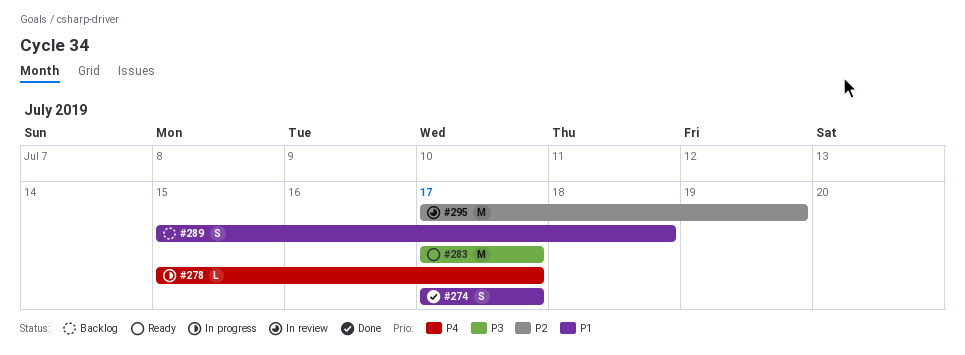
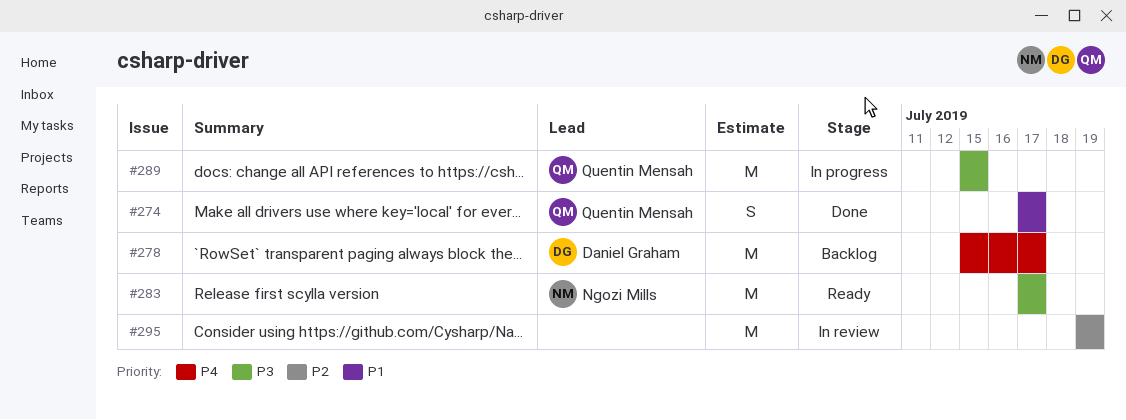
#278, status: In progress -> Backlog
#278, estimate: L -> M
#289, status: Backlog -> In progress
#289, priority: P1 -> P3
#289, estimate: S -> M
#289, due: Jul 18 -> Jul 15
#295, start: Jul 17 -> Jul 19

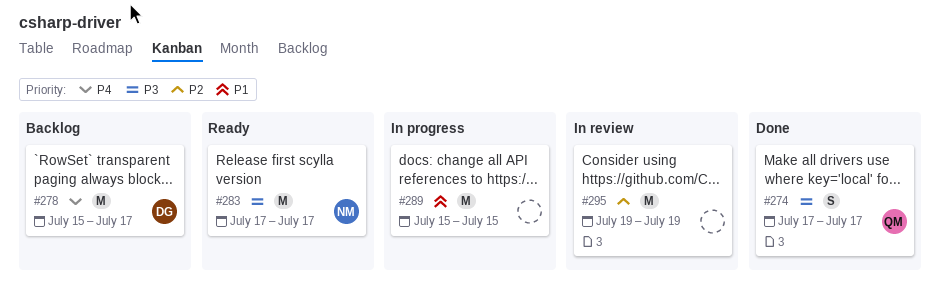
#274, priority: P1 -> P3
#289, owner: Quentin Mensah -> none
#289, priority: P3 -> P1

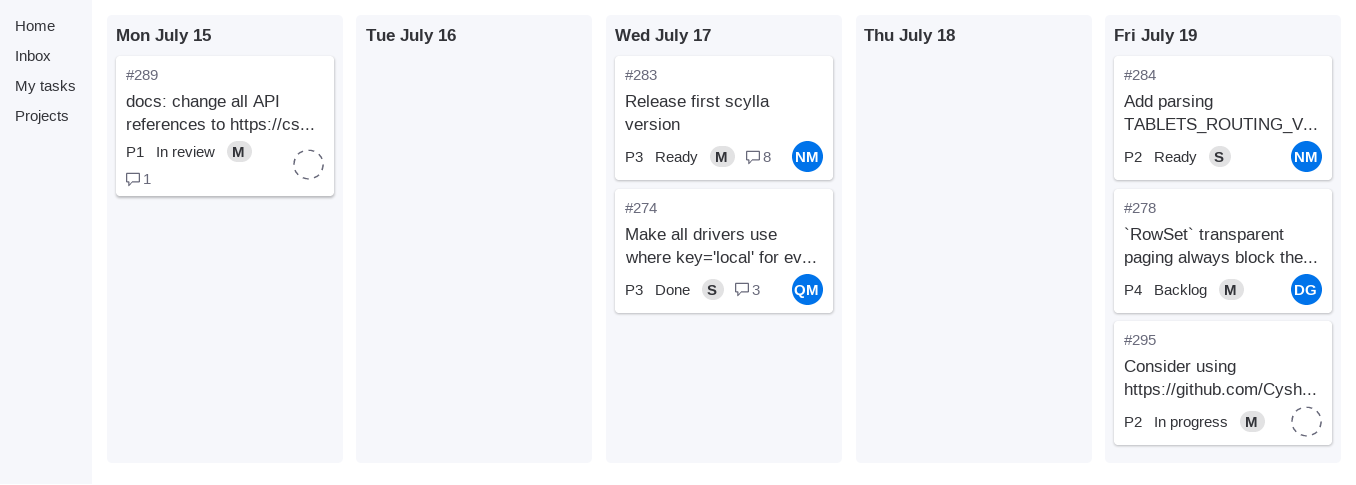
#278, due: Jul 17 -> Jul 19
#284: none -> present
#289, status: In progress -> In review
#295, status: In review -> In progress

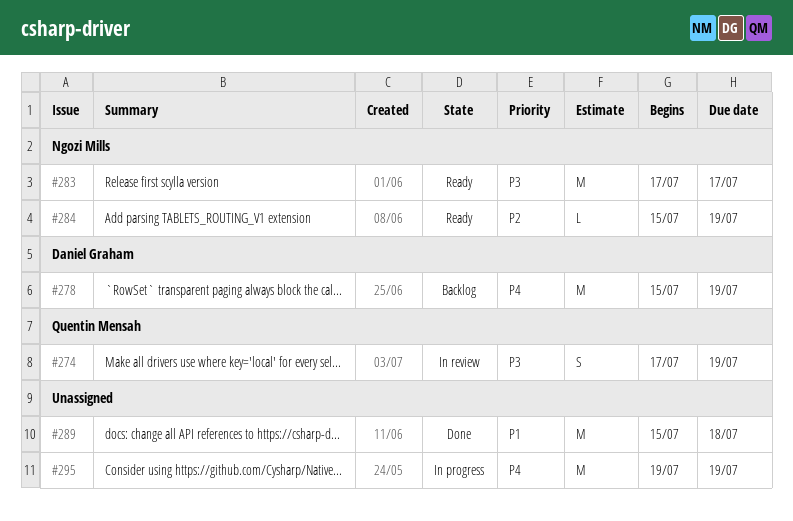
#274, status: Done -> In review
#274, due: Jul 17 -> Jul 19
#284, estimate: S -> L
#289, status: In review -> Done
#289, due: Jul 15 -> Jul 18
#295, priority: P2 -> P4

